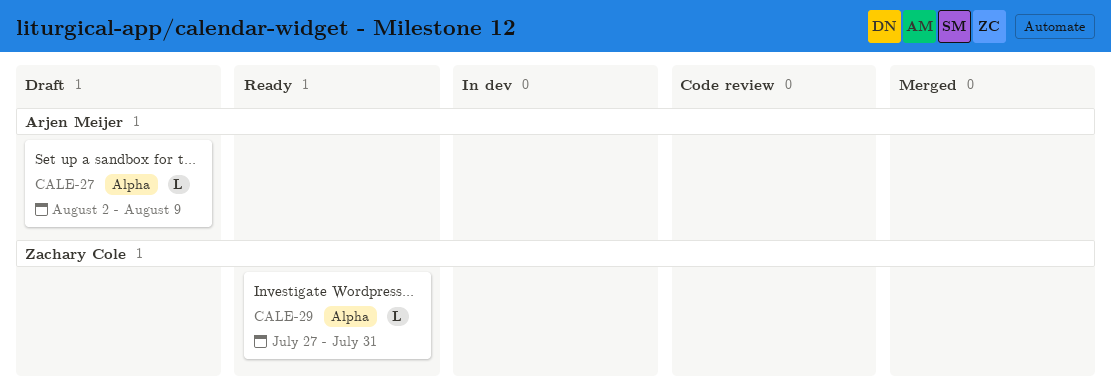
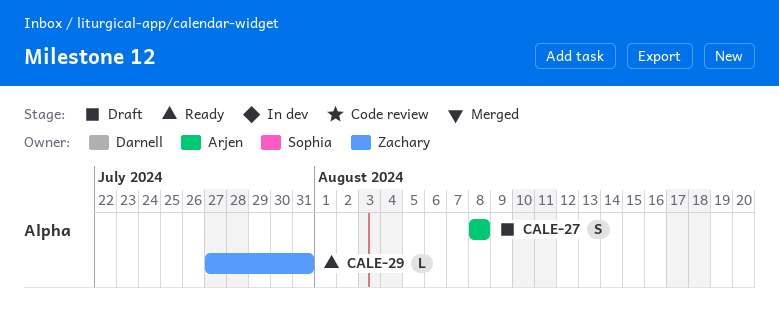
CALE-27, estimate: L -> S
CALE-27, start: Aug 2 -> Aug 8
CALE-27, due: Aug 9 -> Aug 8

